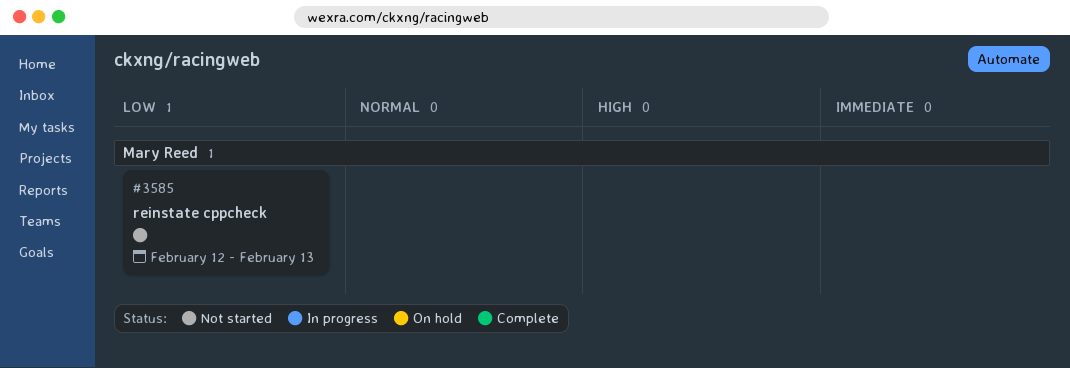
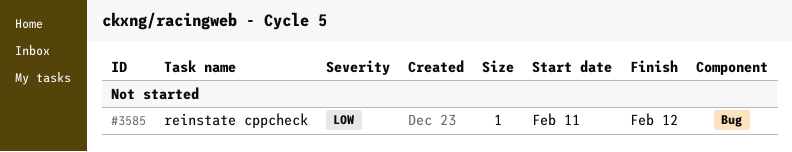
#3585, start: Feb 12 -> Feb 11
#3585, due: Feb 13 -> Feb 12

